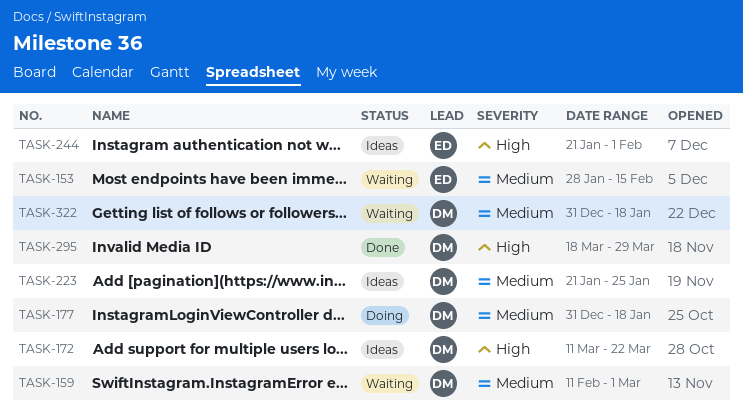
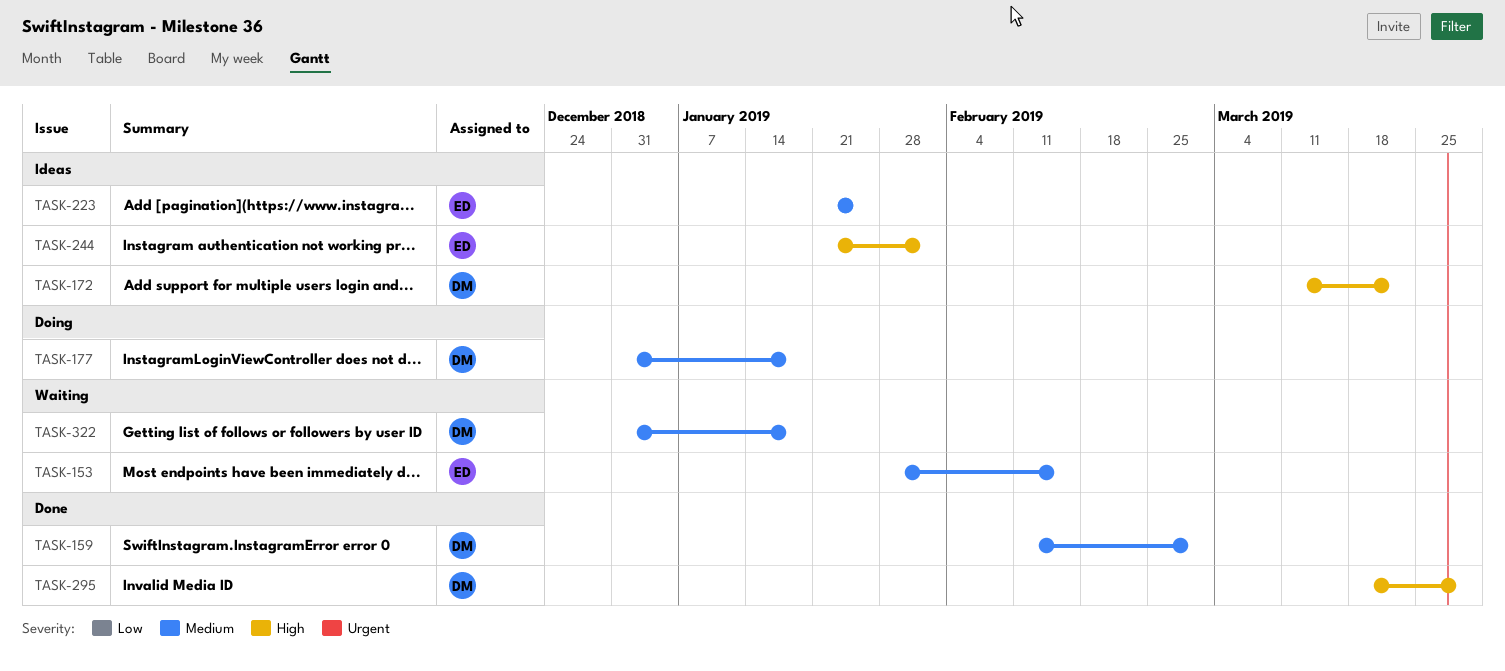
TASK-159, status: Waiting -> Done
TASK-223, owner: DM -> ED

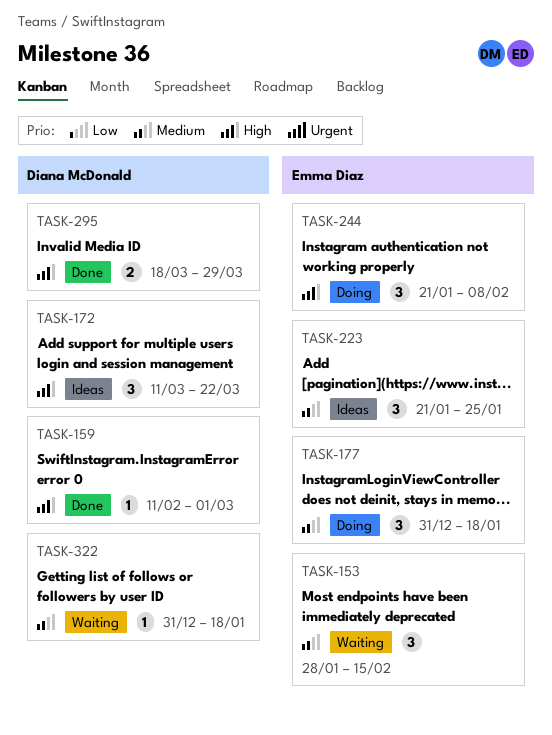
TASK-159, priority: Medium -> High
TASK-177, owner: Diana McDonald -> Emma Diaz
TASK-244, status: Ideas -> Doing
TASK-244, due: Feb 1 -> Feb 8

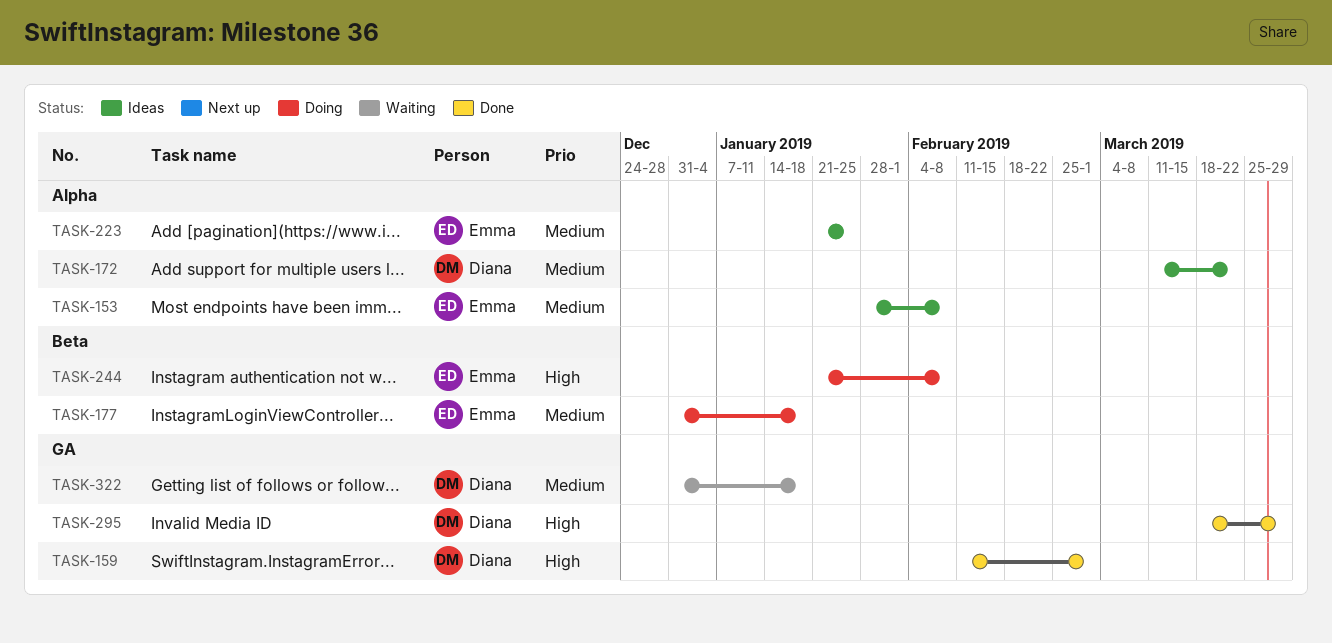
TASK-153, status: Waiting -> Ideas
TASK-153, due: Feb 15 -> Feb 8
TASK-172, priority: High -> Medium

